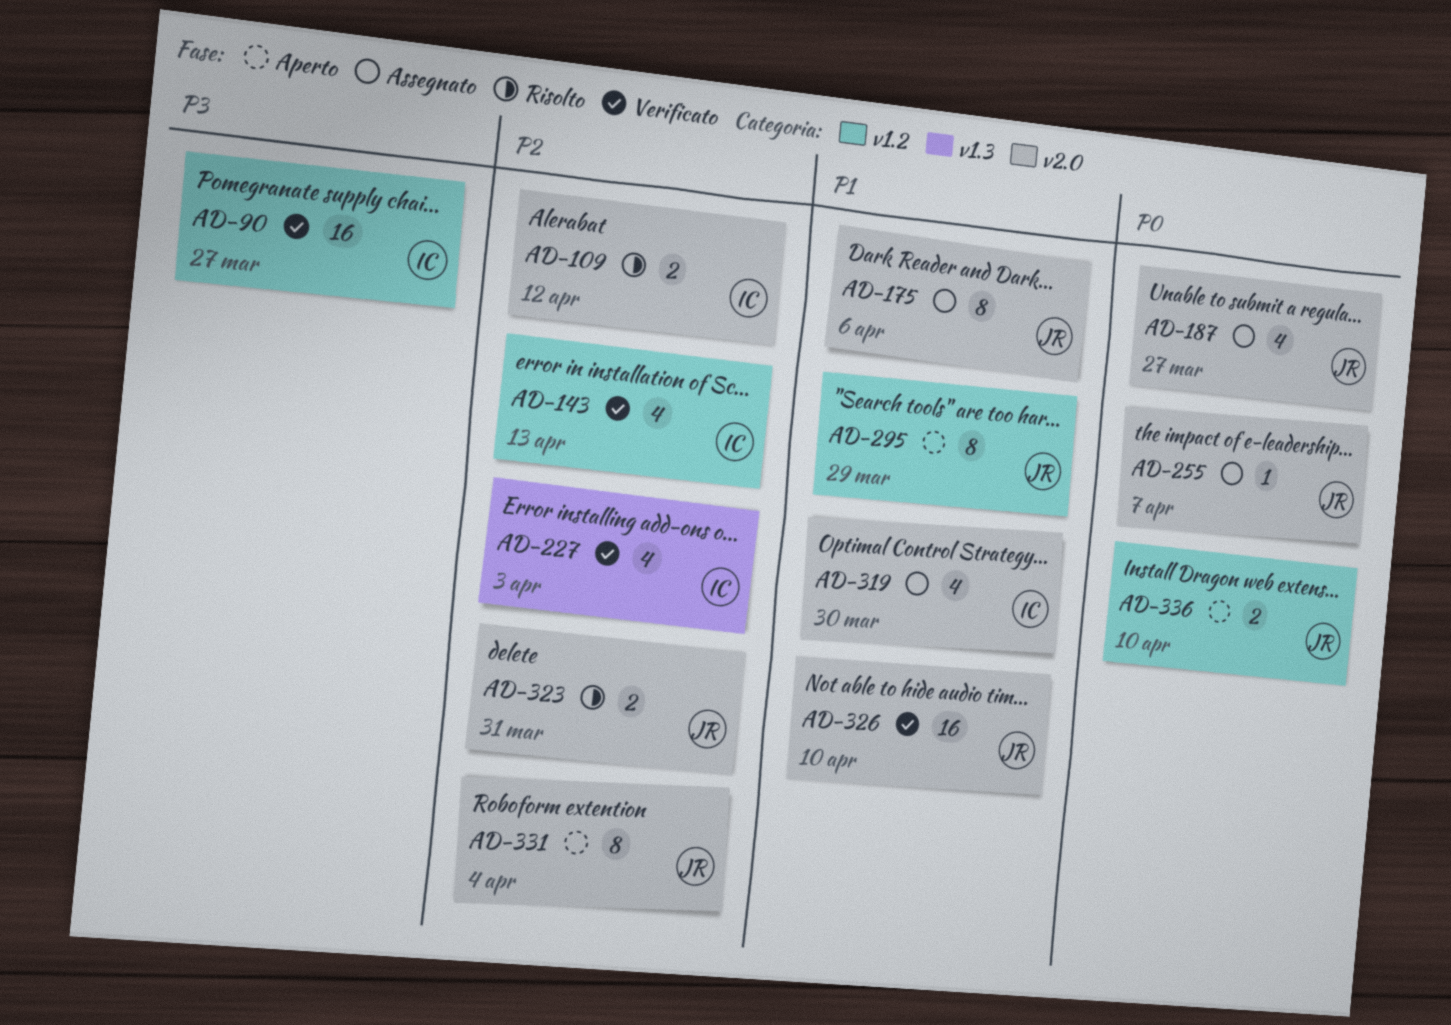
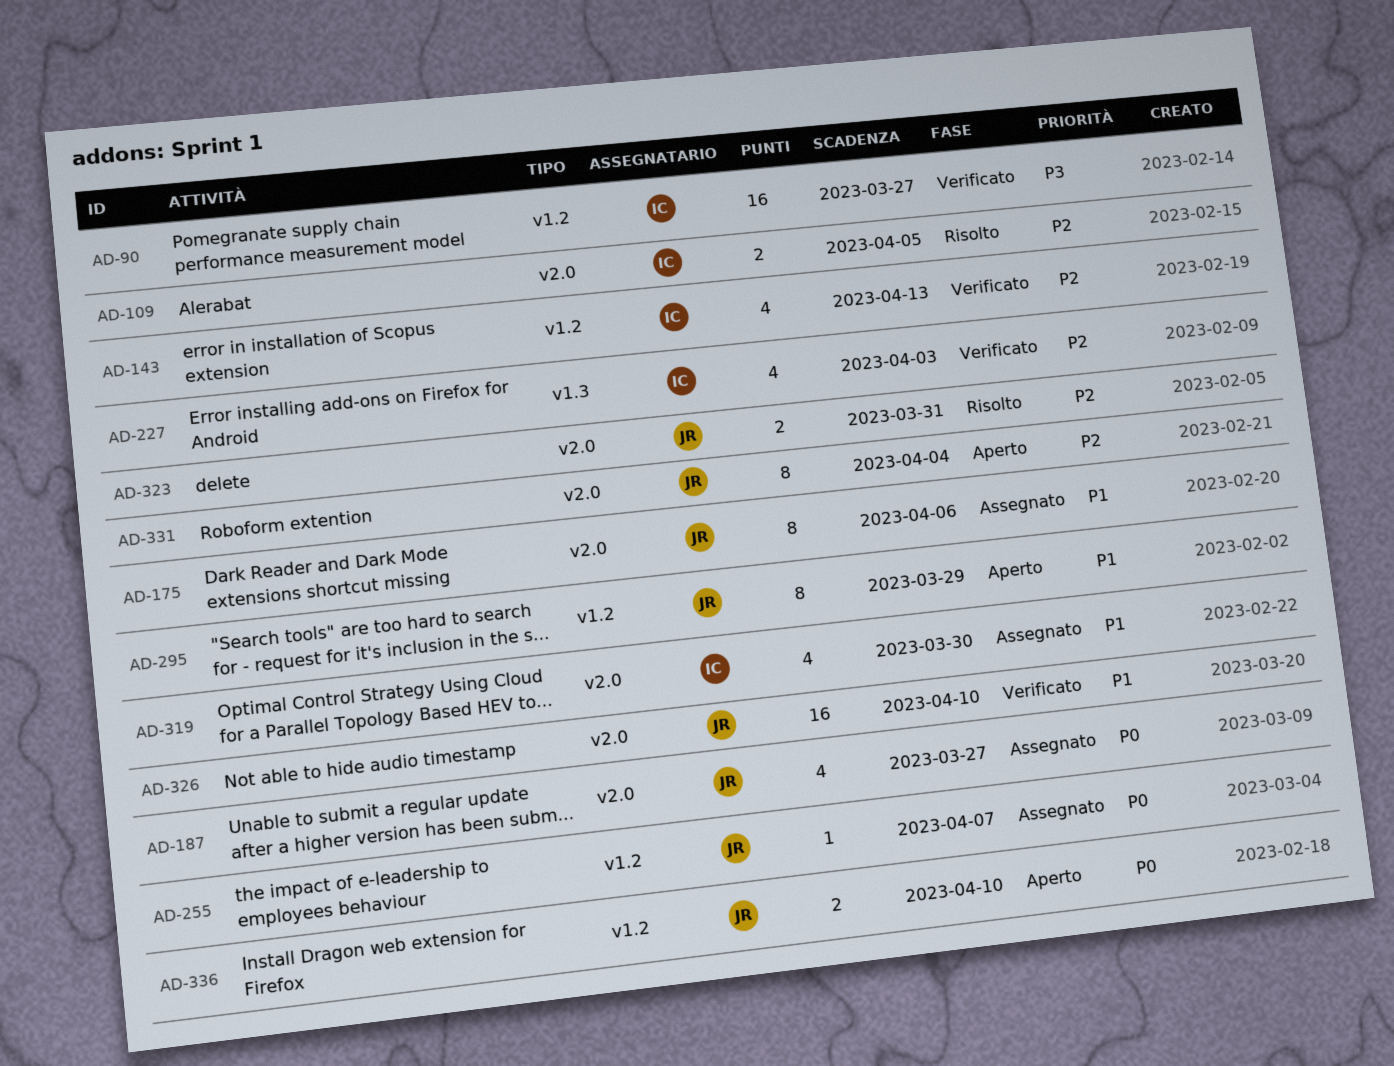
AD-109, due: Apr 12 -> Apr 5
AD-255, label: v2.0 -> v1.2

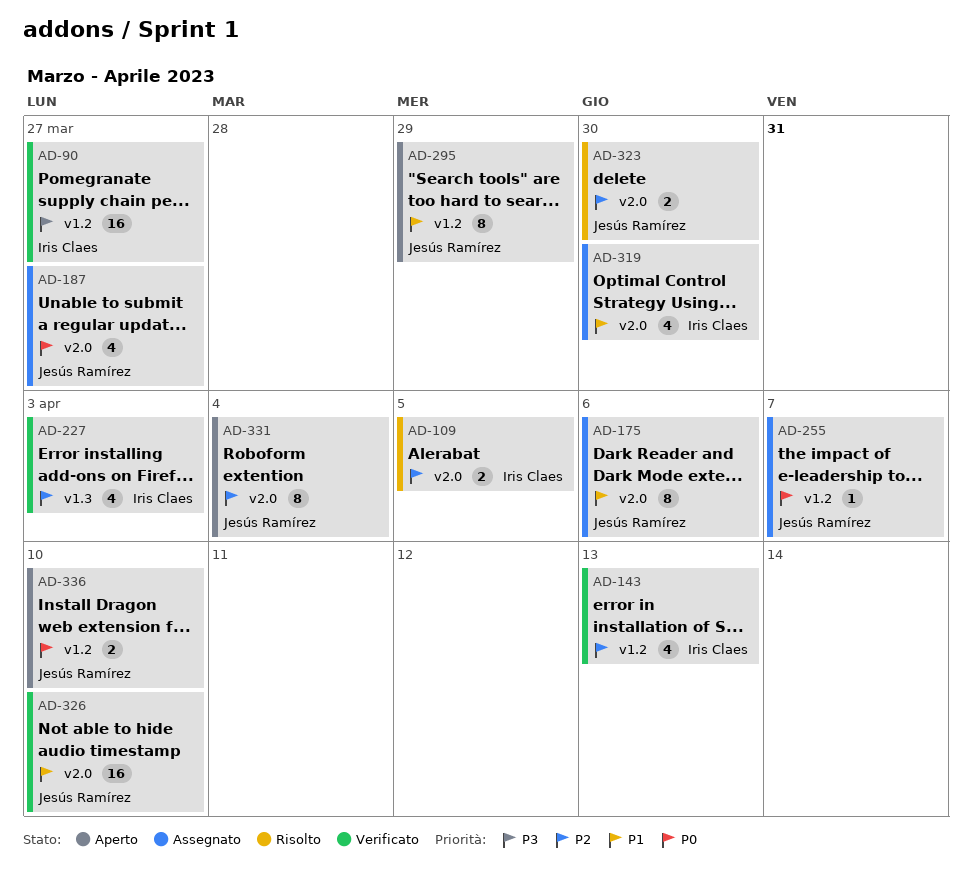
AD-323, due: Mar 31 -> Mar 30

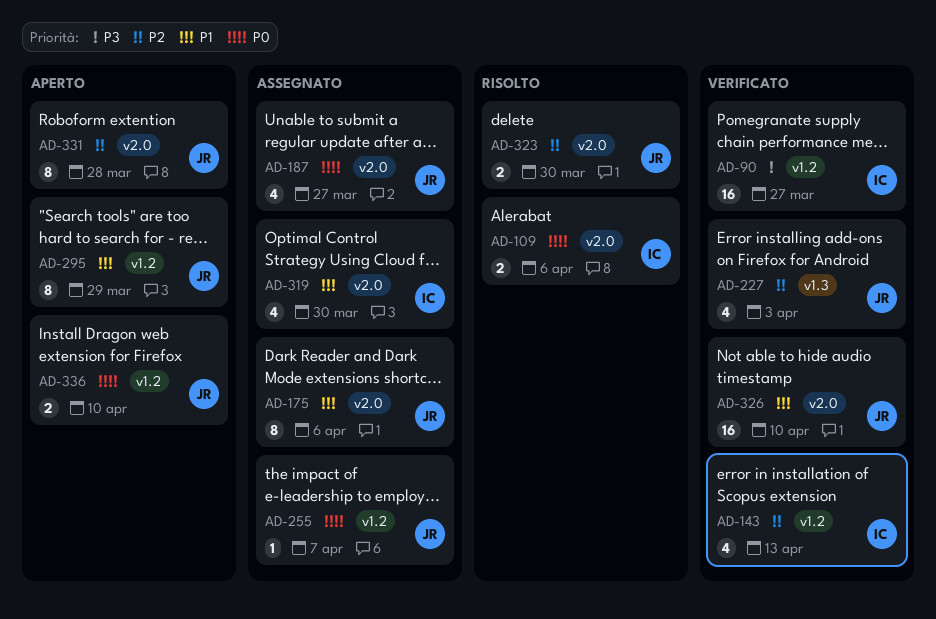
AD-109, priority: P2 -> P0
AD-109, due: Apr 5 -> Apr 6
AD-227, owner: Iris Claes -> Jesús Ramírez
AD-331, due: Apr 4 -> Mar 28

